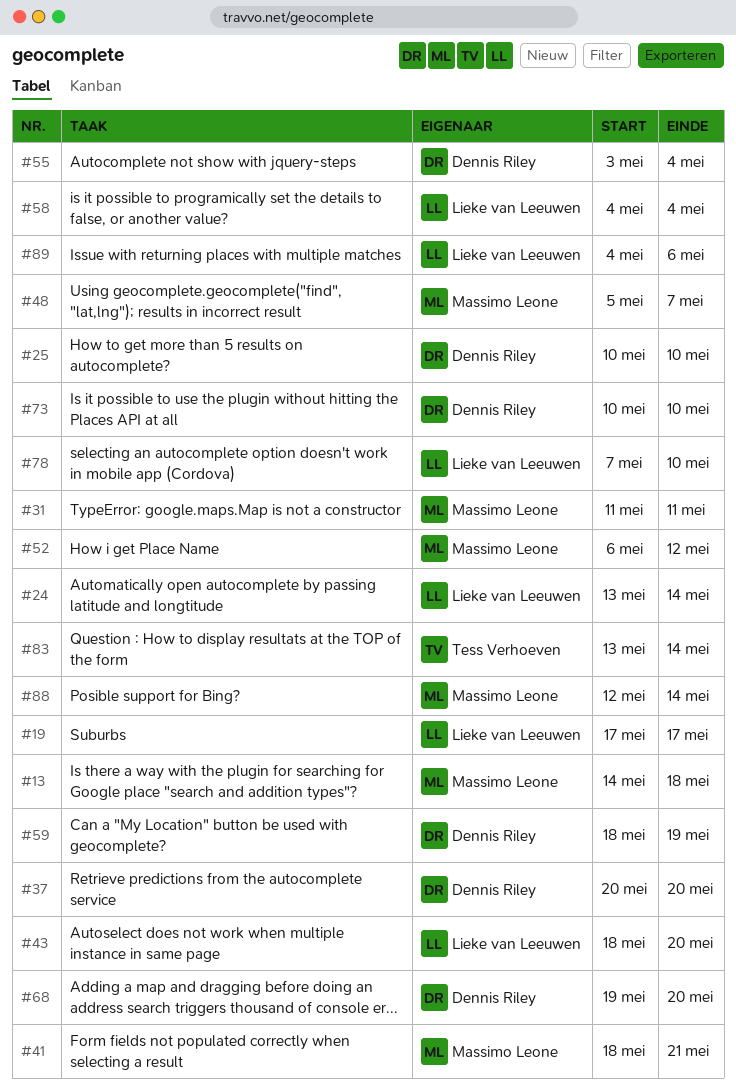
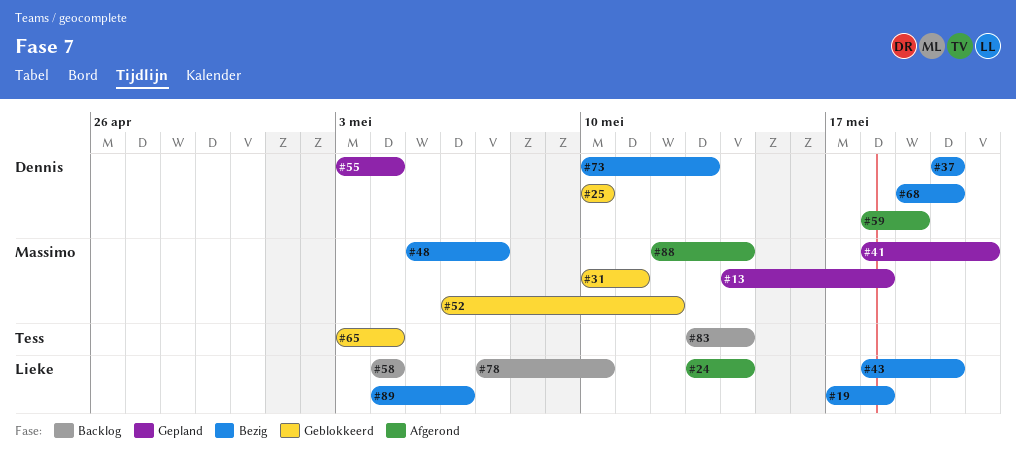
#19, due: May 17 -> May 18
#31, start: May 11 -> May 10
#65: none -> present
#73, due: May 10 -> May 13

